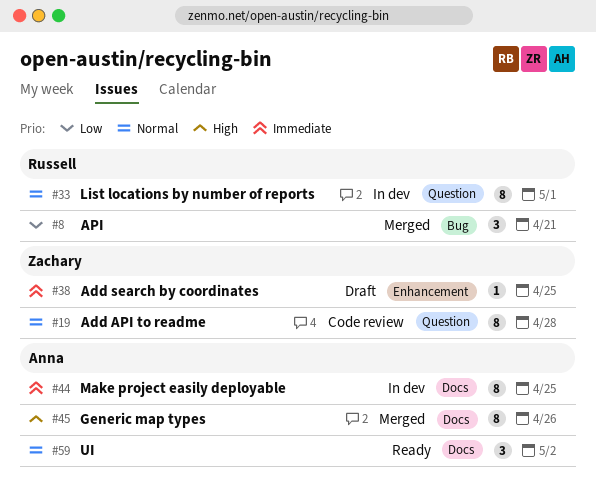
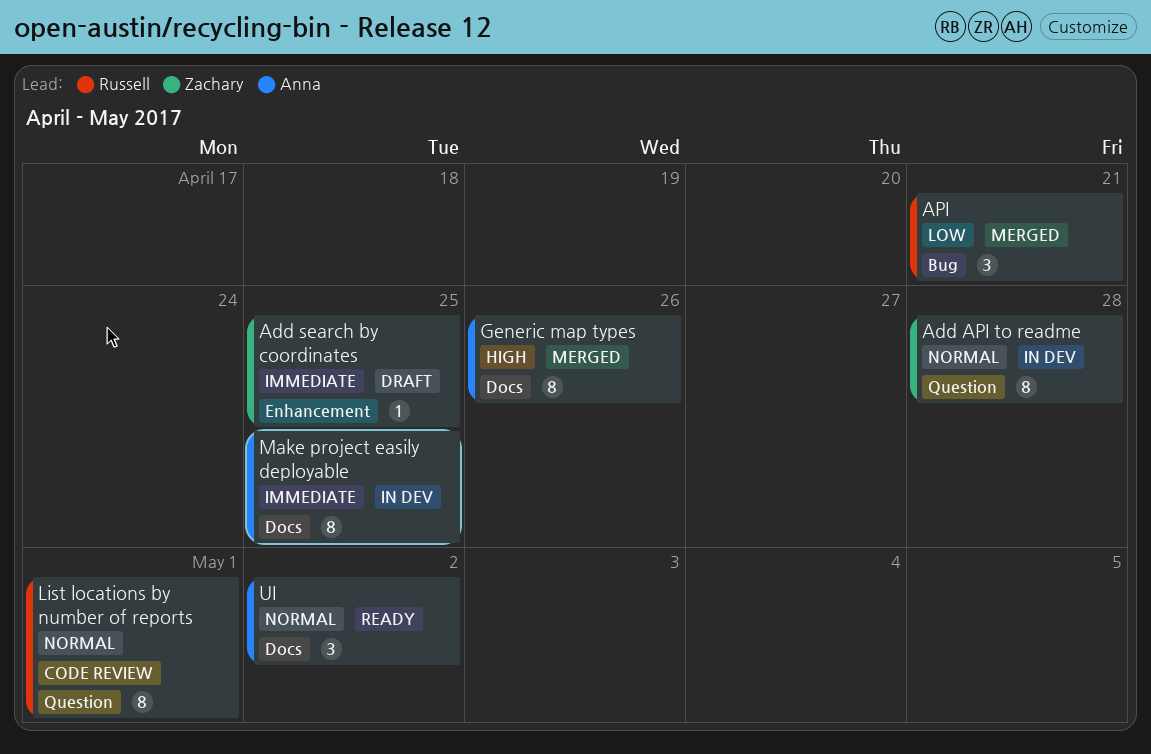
Add API to readme, status: Code review -> In dev
List locations by number of reports, status: In dev -> Code review

